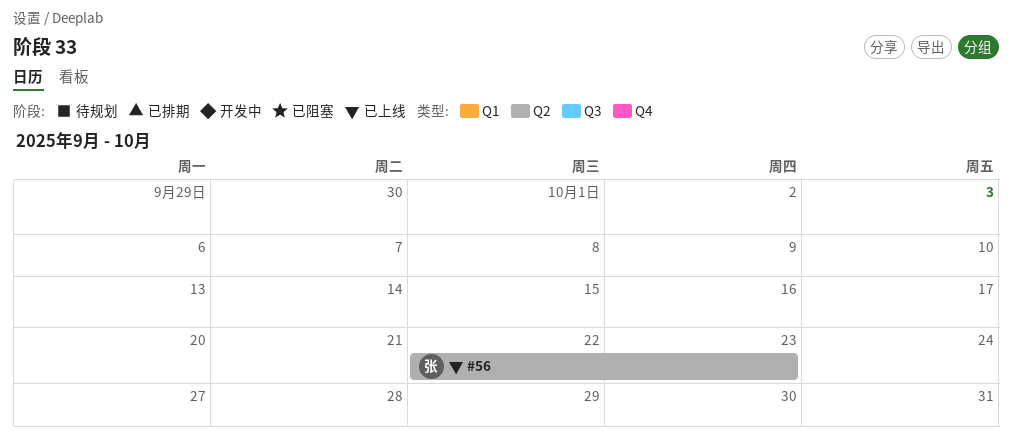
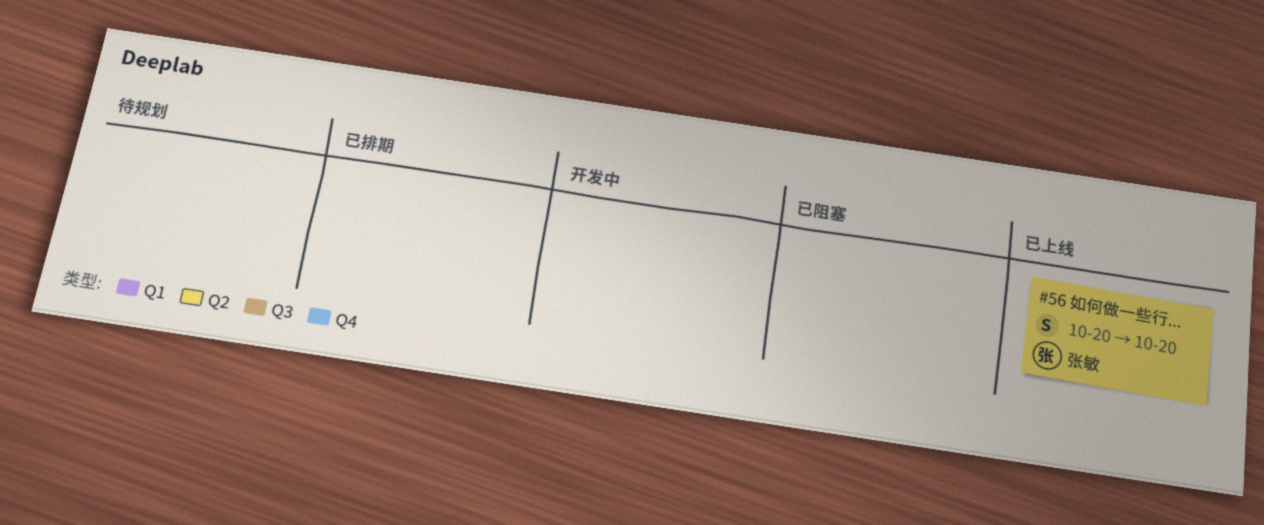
#56, start: Oct 22 -> Oct 20
#56, due: Oct 23 -> Oct 20

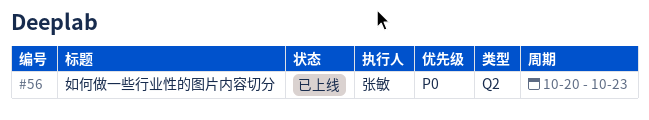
#56, due: Oct 20 -> Oct 23

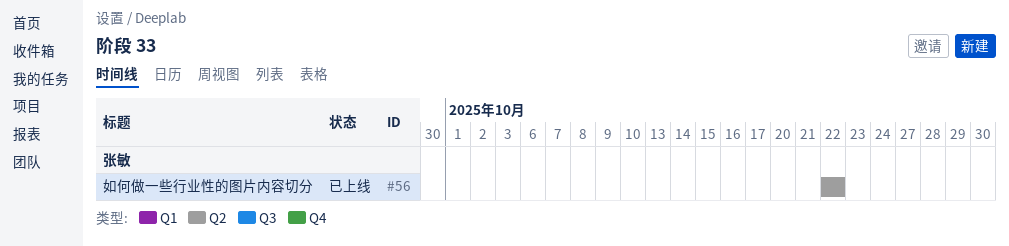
#56, start: Oct 20 -> Oct 22
#56, due: Oct 23 -> Oct 22

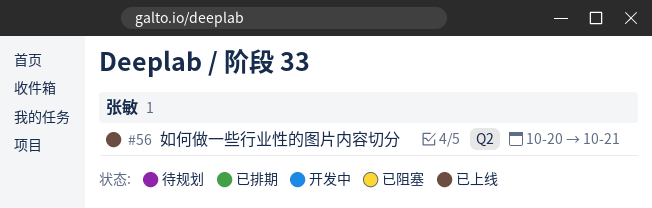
#56, start: Oct 22 -> Oct 20
#56, due: Oct 22 -> Oct 21

